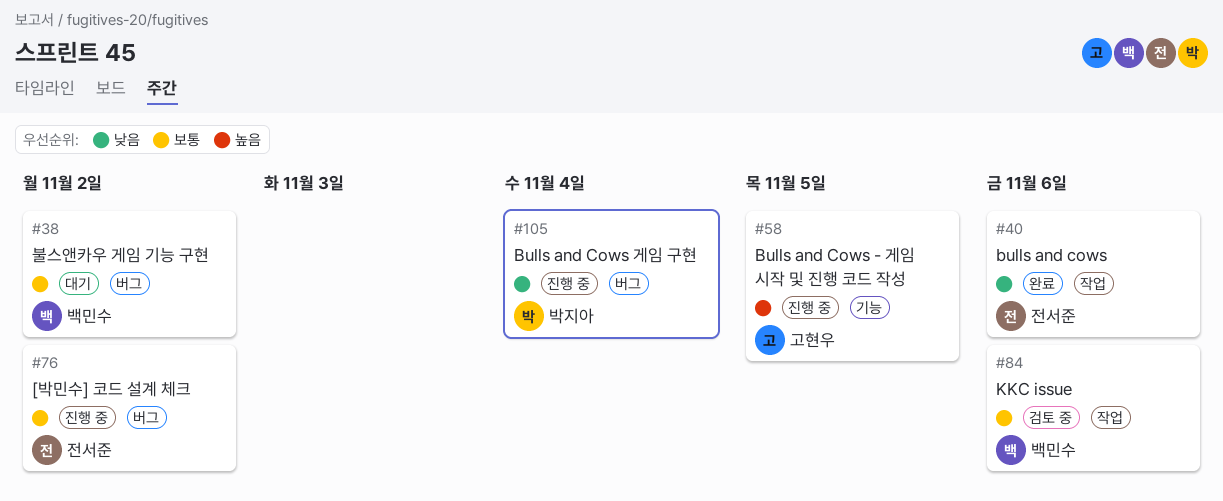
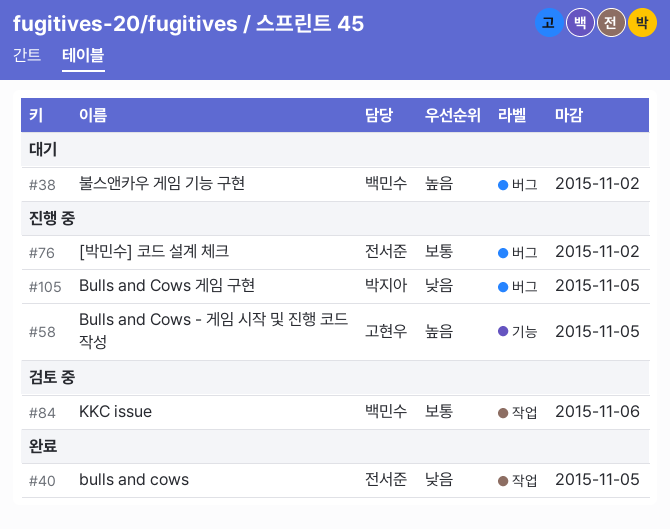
#38, priority: 보통 -> 높음
#40, due: Nov 6 -> Nov 5
#105, due: Nov 4 -> Nov 5

